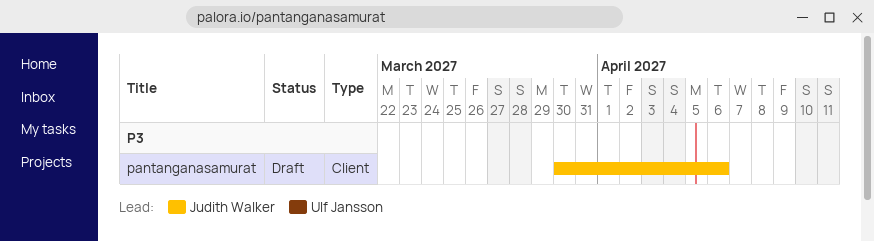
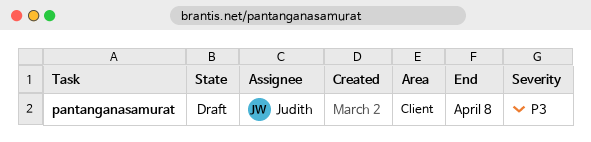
pantanganasamurat, due: Apr 6 -> Apr 8

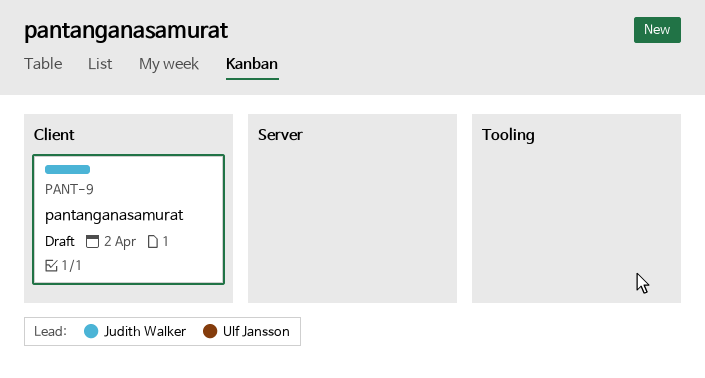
pantanganasamurat, due: Apr 8 -> Apr 2

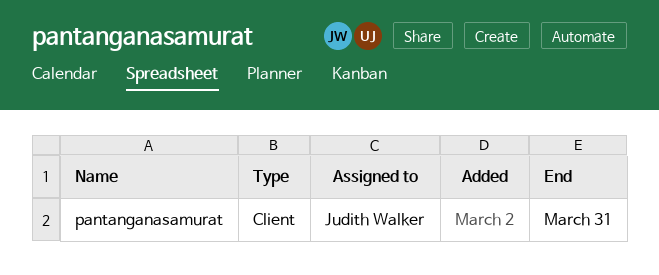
pantanganasamurat, due: Apr 2 -> Mar 31

